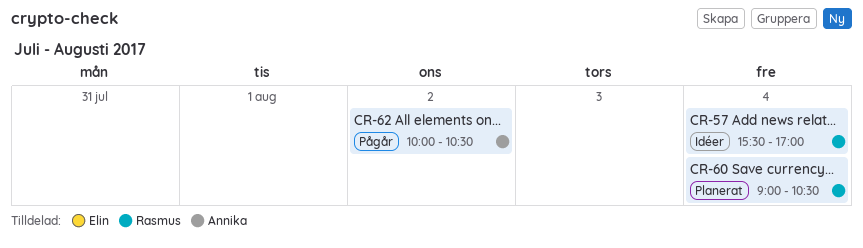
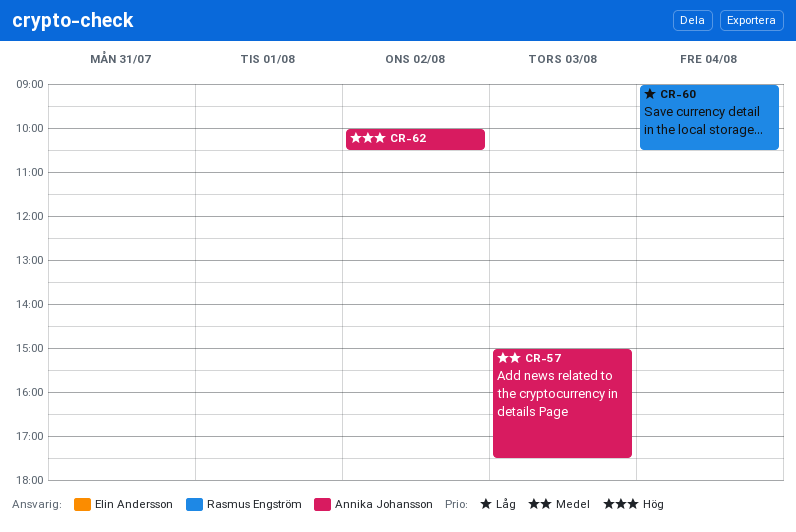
CR-57, owner: Rasmus Engström -> Annika Johansson
CR-57, day: Aug 4 -> Aug 3
CR-57, begins: 15:30 -> 15:00
CR-57, ends: 17:00 -> 17:30

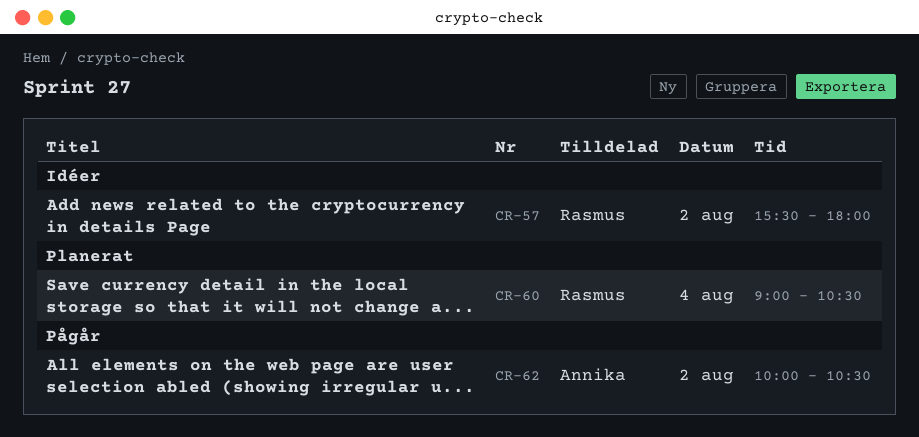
CR-57, owner: Annika Johansson -> Rasmus Engström
CR-57, day: Aug 3 -> Aug 2
CR-57, begins: 15:00 -> 15:30
CR-57, ends: 17:30 -> 18:00

